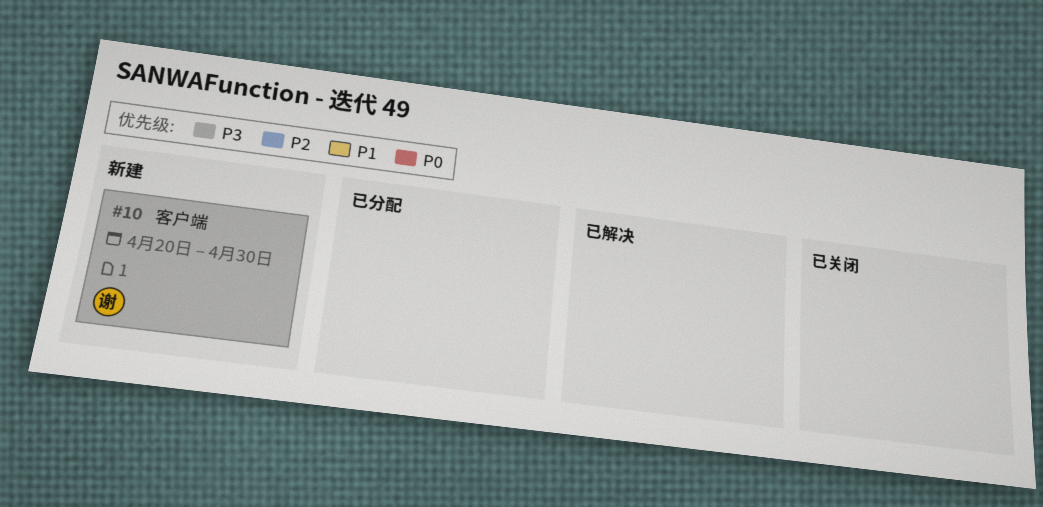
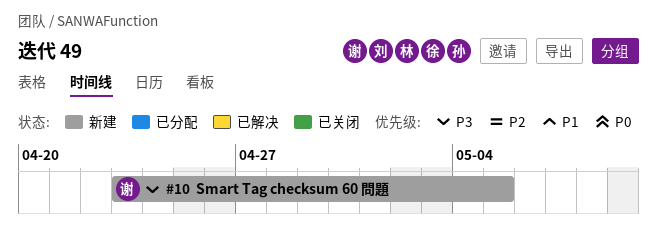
#10, start: Apr 20 -> Apr 23
#10, due: Apr 30 -> May 5

